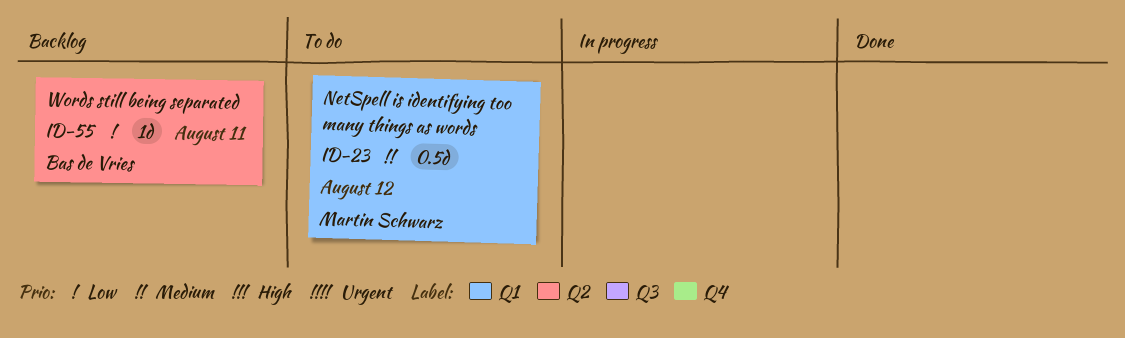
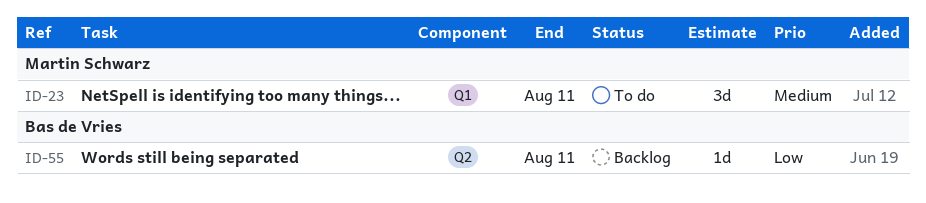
ID-23, estimate: 0.5d -> 3d
ID-23, due: Aug 12 -> Aug 11

